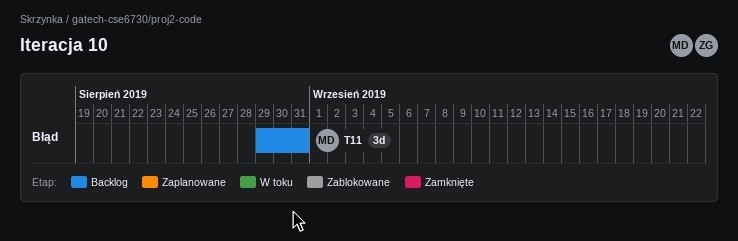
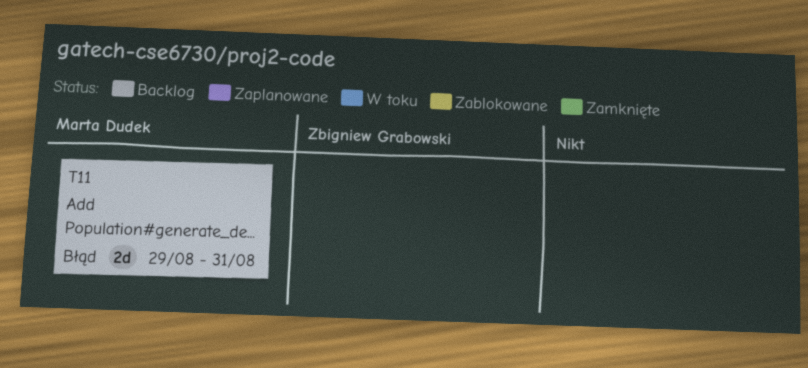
T11, estimate: 3d -> 2d

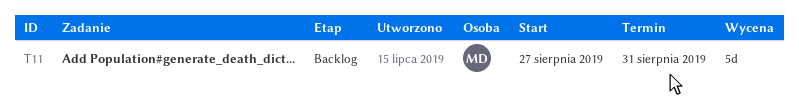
T11, estimate: 2d -> 5d
T11, start: Aug 29 -> Aug 27

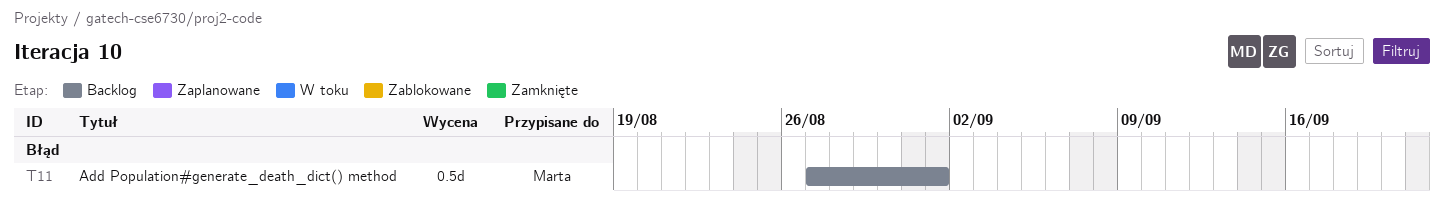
T11, estimate: 5d -> 0.5d
T11, due: Aug 31 -> Sep 1

